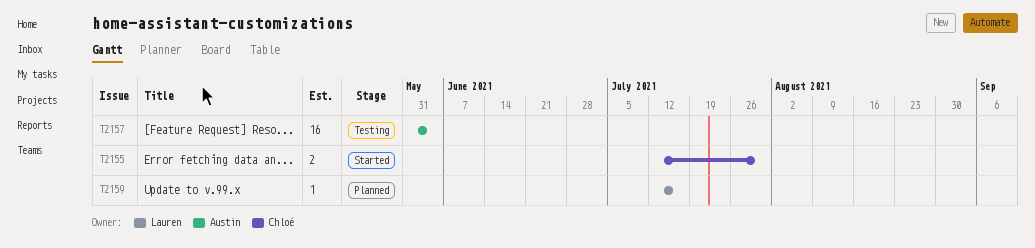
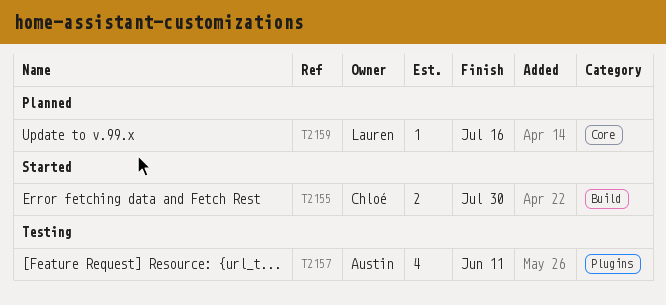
T2157, estimate: 16 -> 4
T2157, due: Jun 4 -> Jun 11

